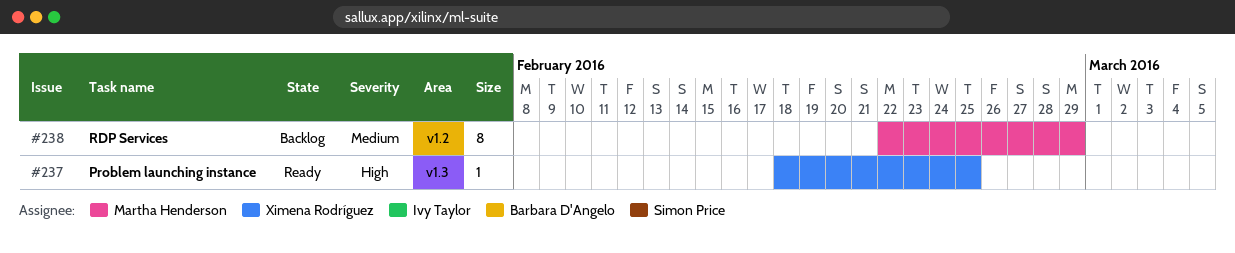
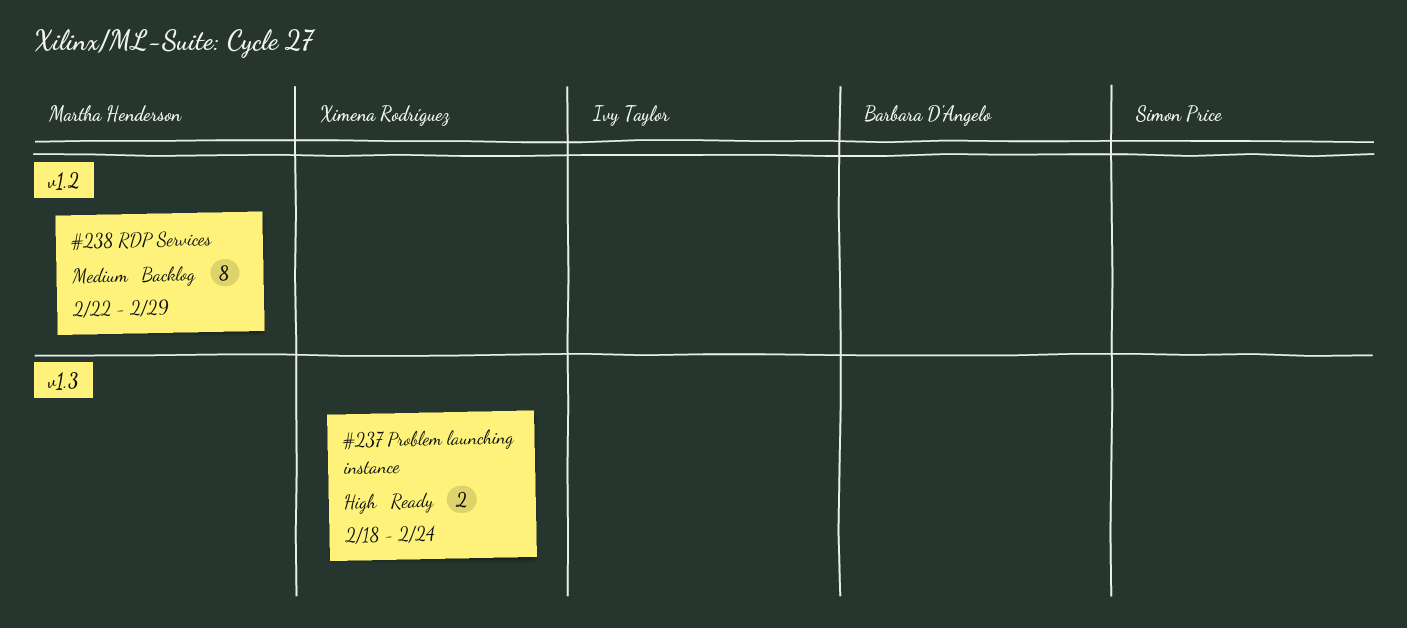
#237, estimate: 1 -> 2
#237, due: Feb 25 -> Feb 24

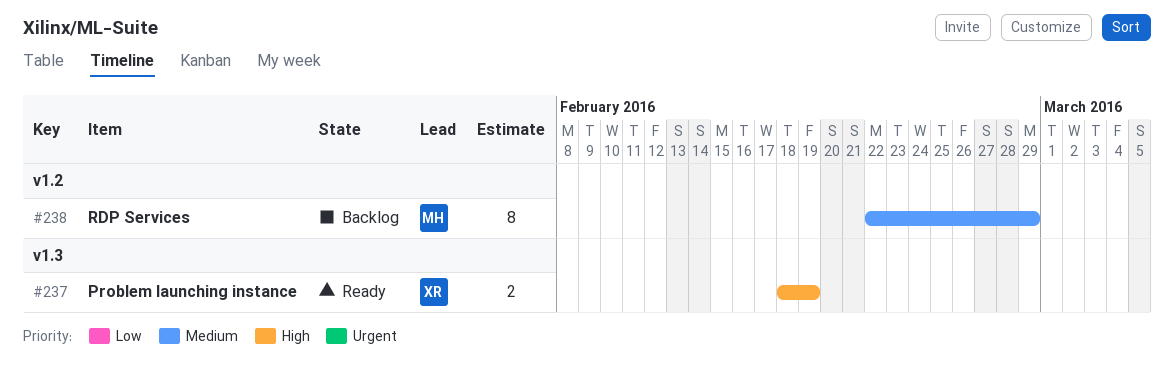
#237, due: Feb 24 -> Feb 19

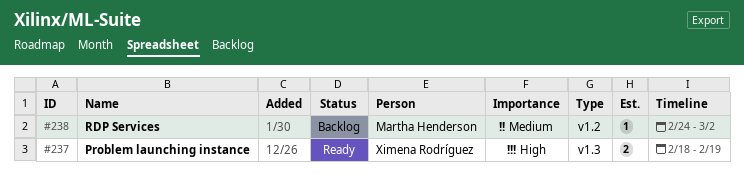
#238, estimate: 8 -> 1
#238, start: Feb 22 -> Feb 24
#238, due: Feb 29 -> Mar 2

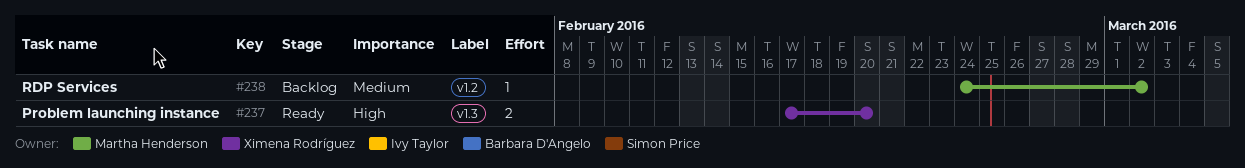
#237, start: Feb 18 -> Feb 17
#237, due: Feb 19 -> Feb 20

